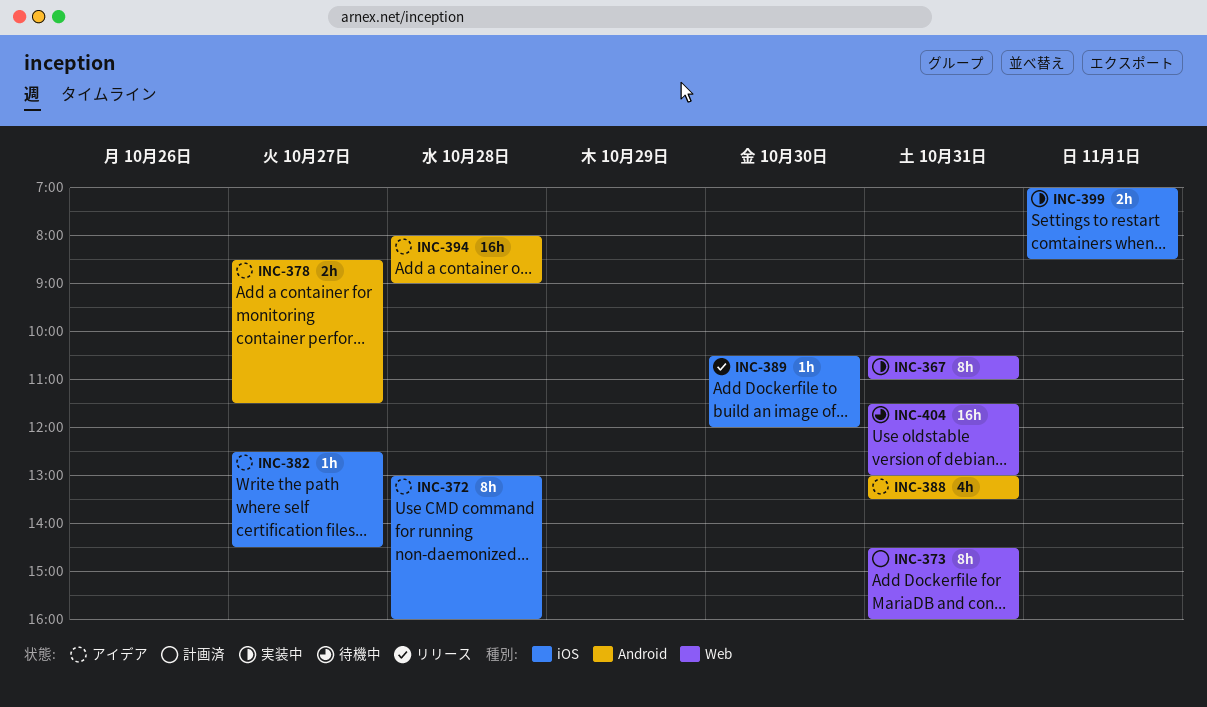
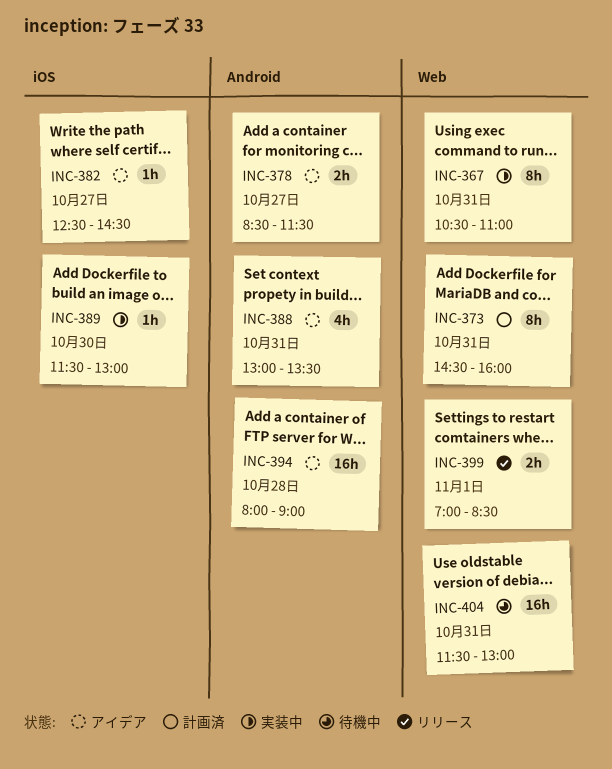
INC-372: present -> none
INC-389, status: リリース -> 実装中
INC-389, begins: 10:30 -> 11:30
INC-389, ends: 12:00 -> 13:00
INC-399, status: 実装中 -> リリース
INC-399, label: iOS -> Web

